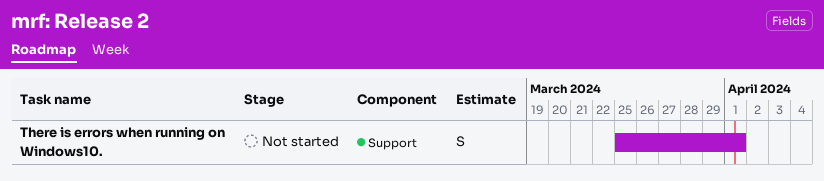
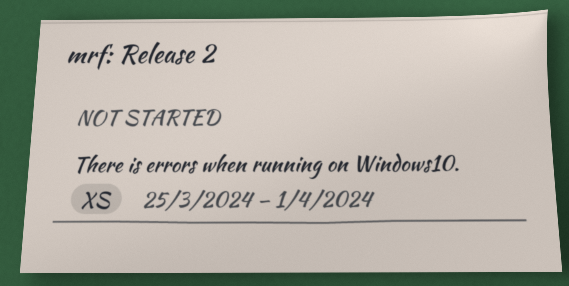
There is errors when running on Windows10., estimate: S -> XS

